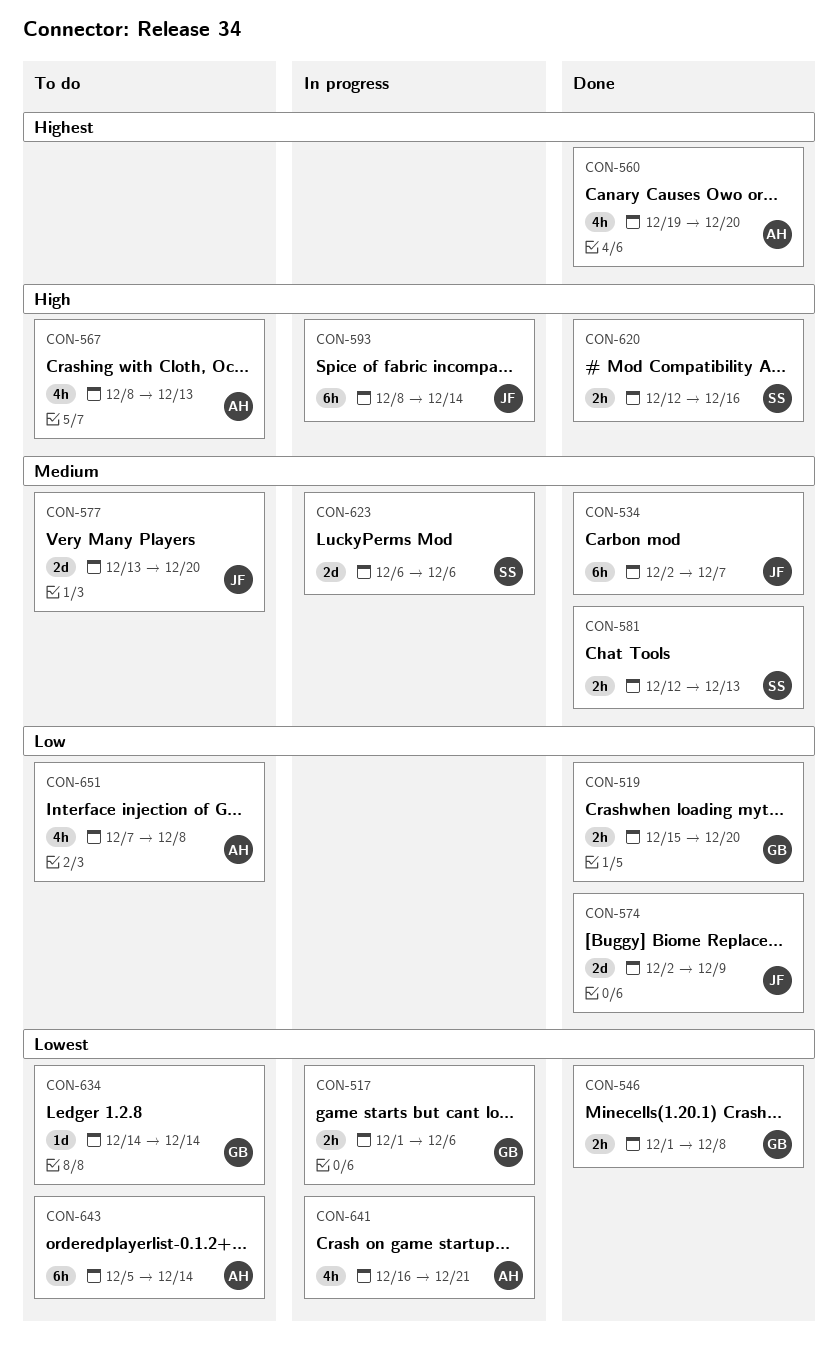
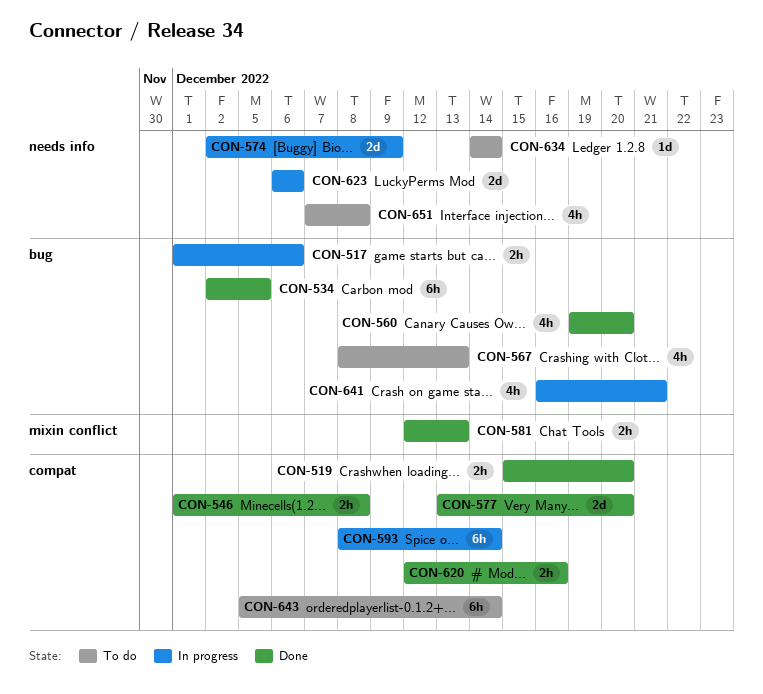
CON-534, due: Dec 7 -> Dec 5
CON-574, status: Done -> In progress
CON-577, status: To do -> Done

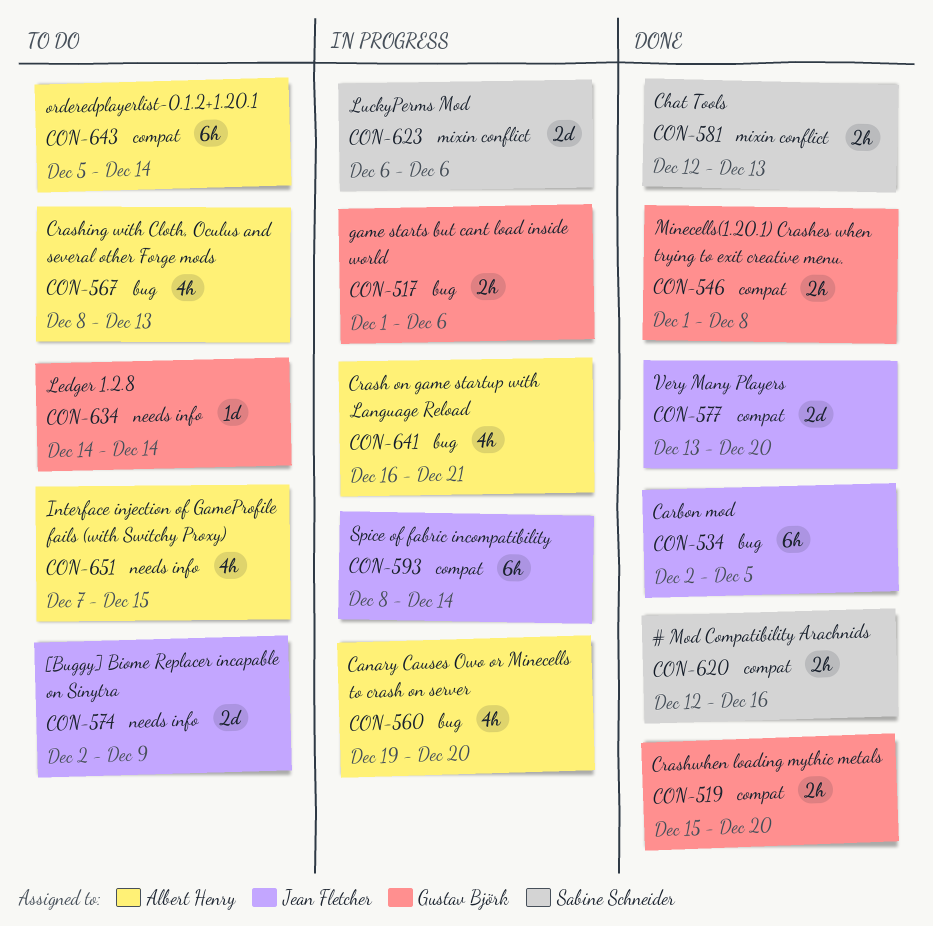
CON-560, status: Done -> In progress
CON-574, status: In progress -> To do
CON-623, label: needs info -> mixin conflict
CON-651, due: Dec 8 -> Dec 15

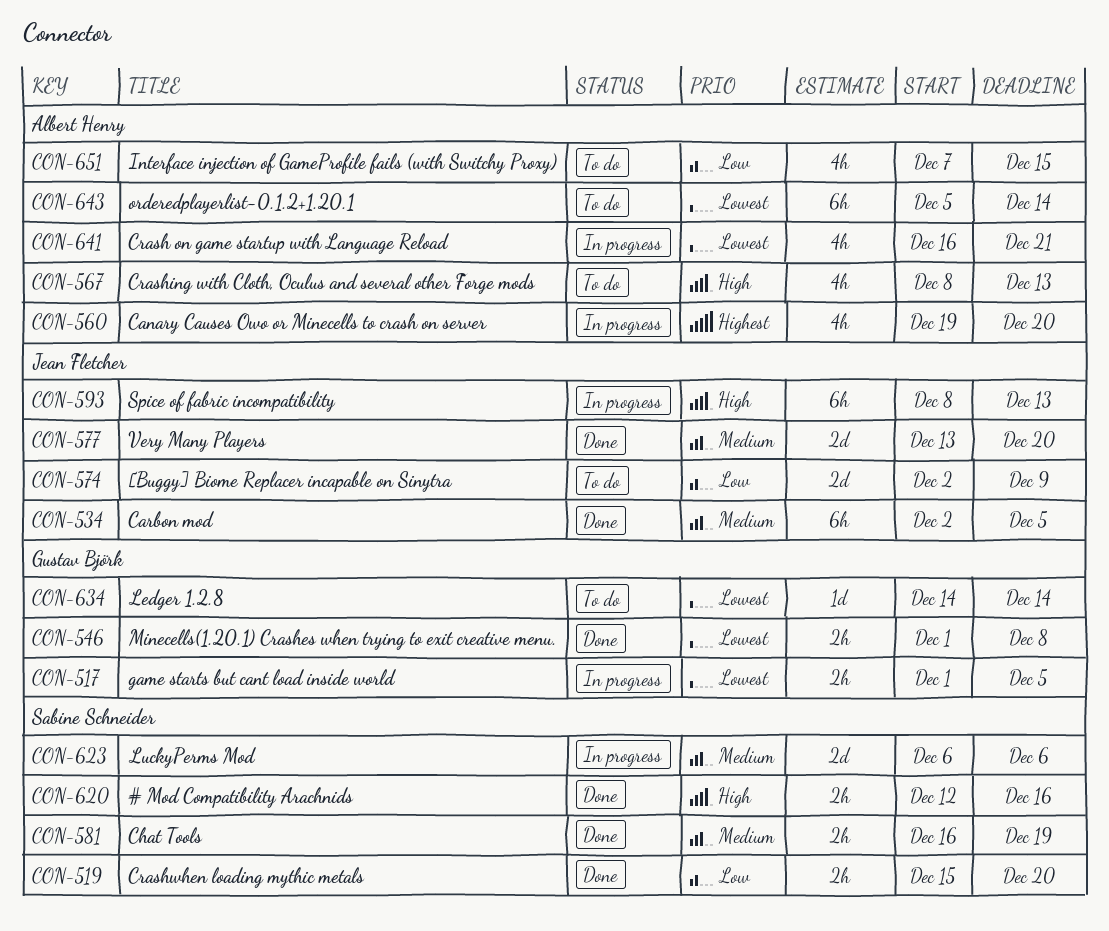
CON-517, due: Dec 6 -> Dec 5
CON-519, owner: Gustav Björk -> Sabine Schneider
CON-581, start: Dec 12 -> Dec 16
CON-581, due: Dec 13 -> Dec 19
CON-593, due: Dec 14 -> Dec 13

